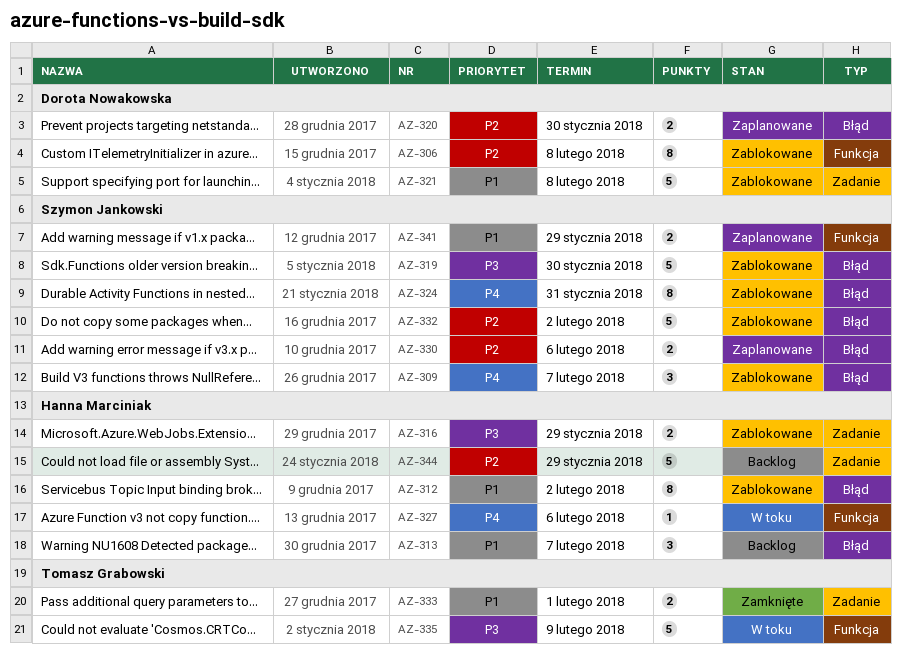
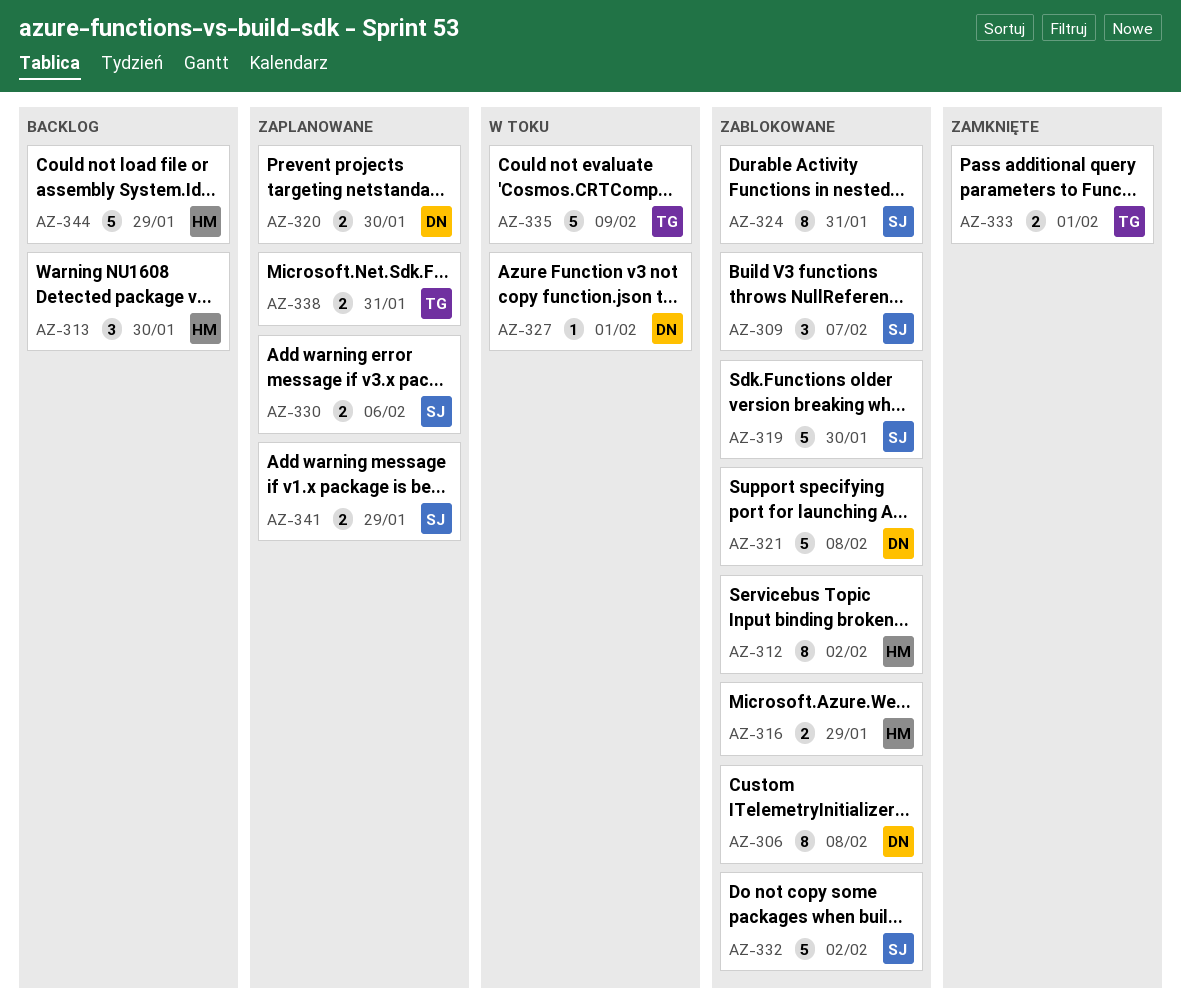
AZ-313, due: Feb 7 -> Jan 30
AZ-327, owner: Hanna Marciniak -> Dorota Nowakowska
AZ-327, due: Feb 6 -> Feb 1
AZ-338: none -> present

